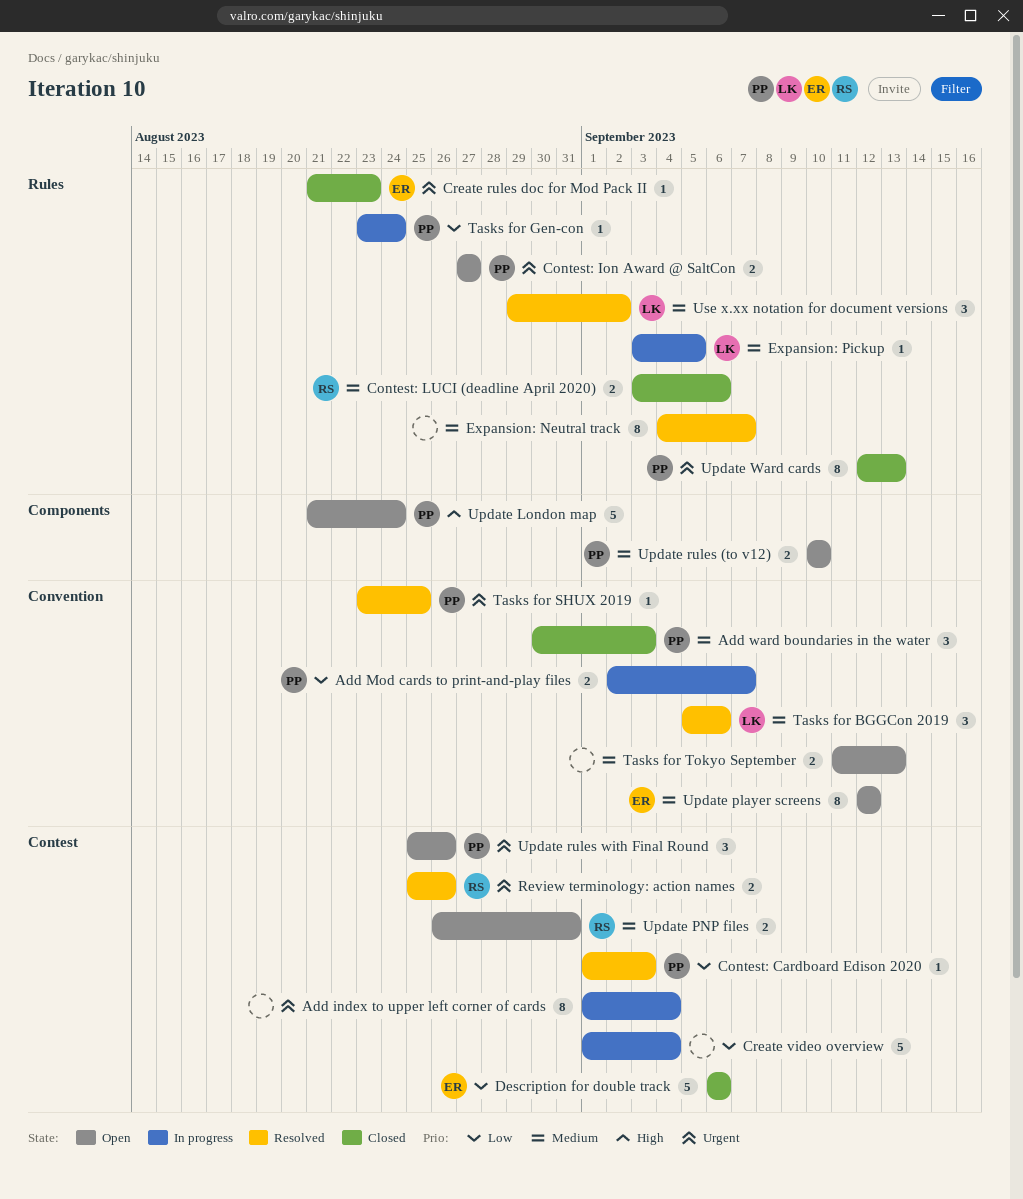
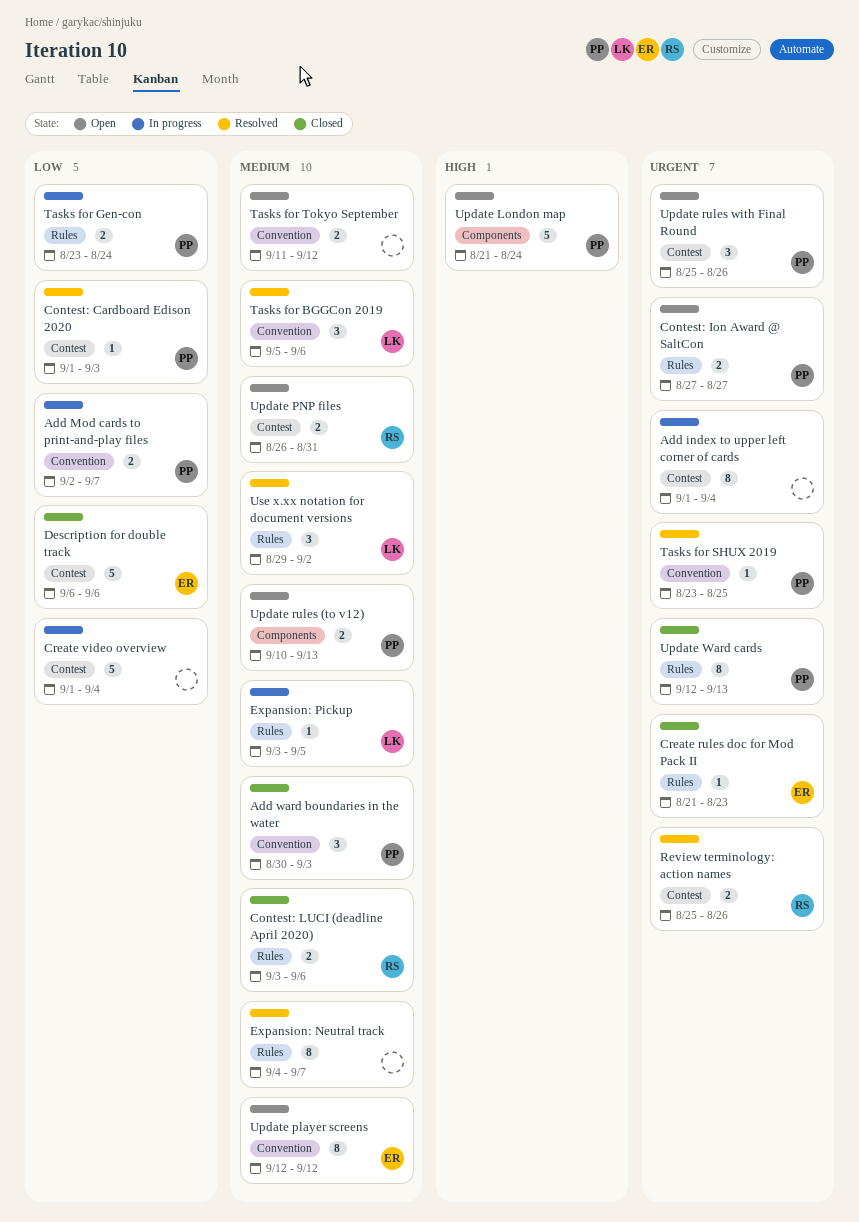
Tasks for Gen-con, estimate: 1 -> 2
Tasks for Tokyo September, due: Sep 13 -> Sep 12
Update rules (to v12), due: Sep 10 -> Sep 13

